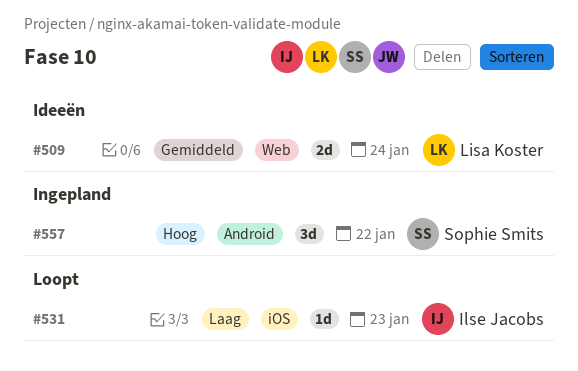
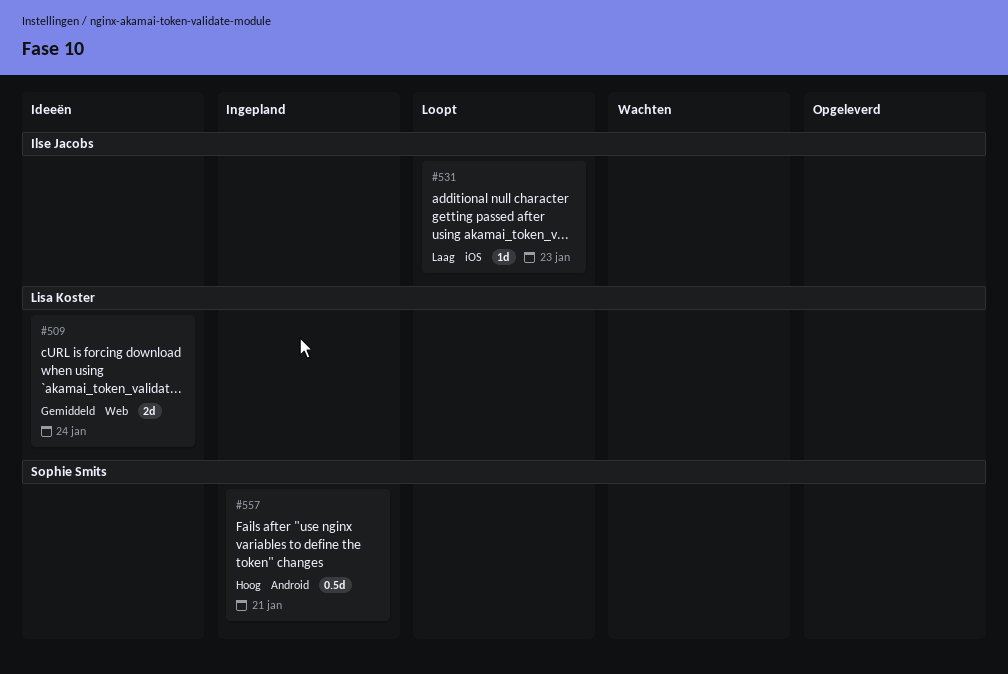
#557, estimate: 3d -> 0.5d
#557, due: Jan 22 -> Jan 21

